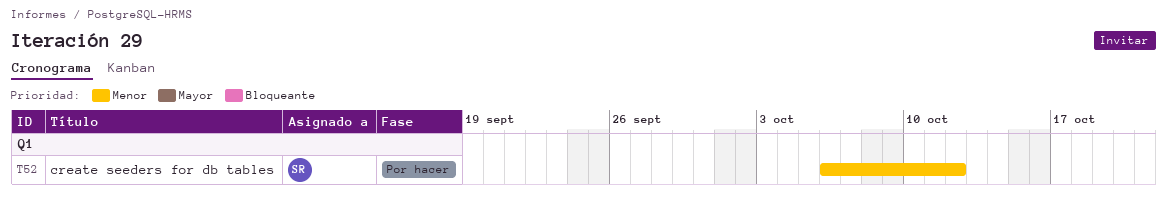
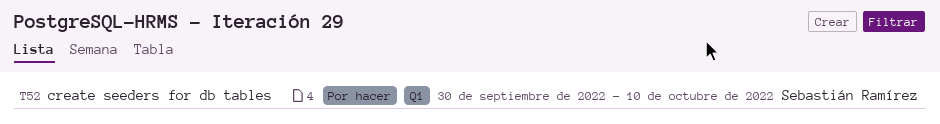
T52, start: Oct 6 -> Sep 30
T52, due: Oct 12 -> Oct 10

